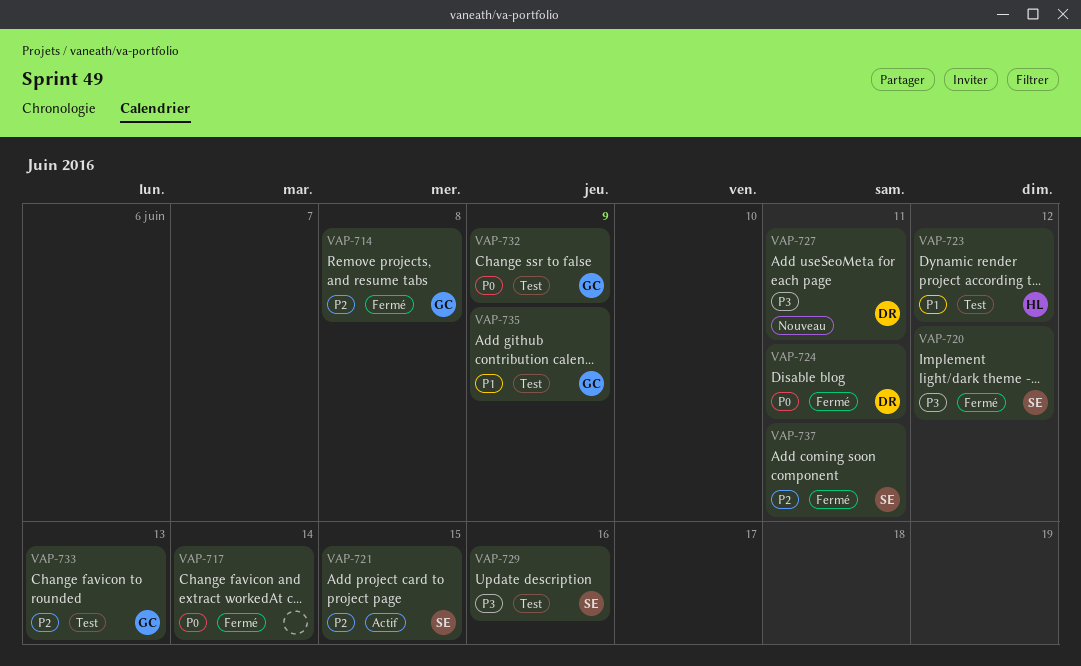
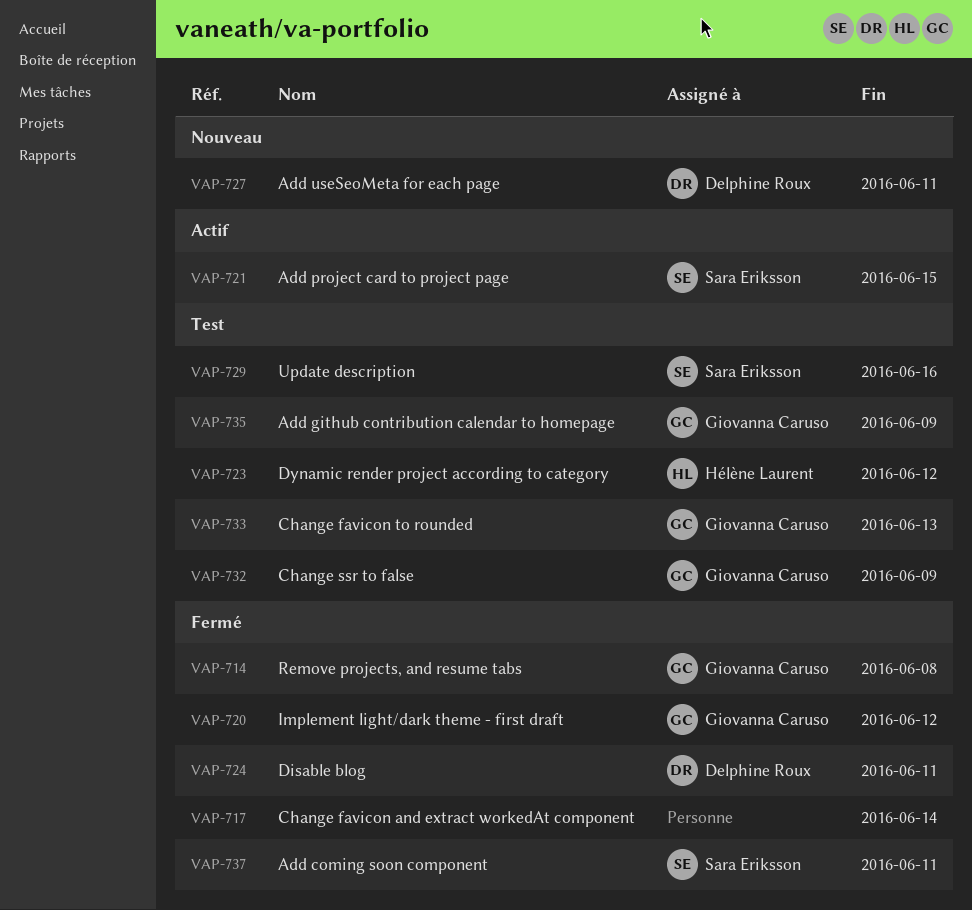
VAP-720, owner: Sara Eriksson -> Giovanna Caruso

